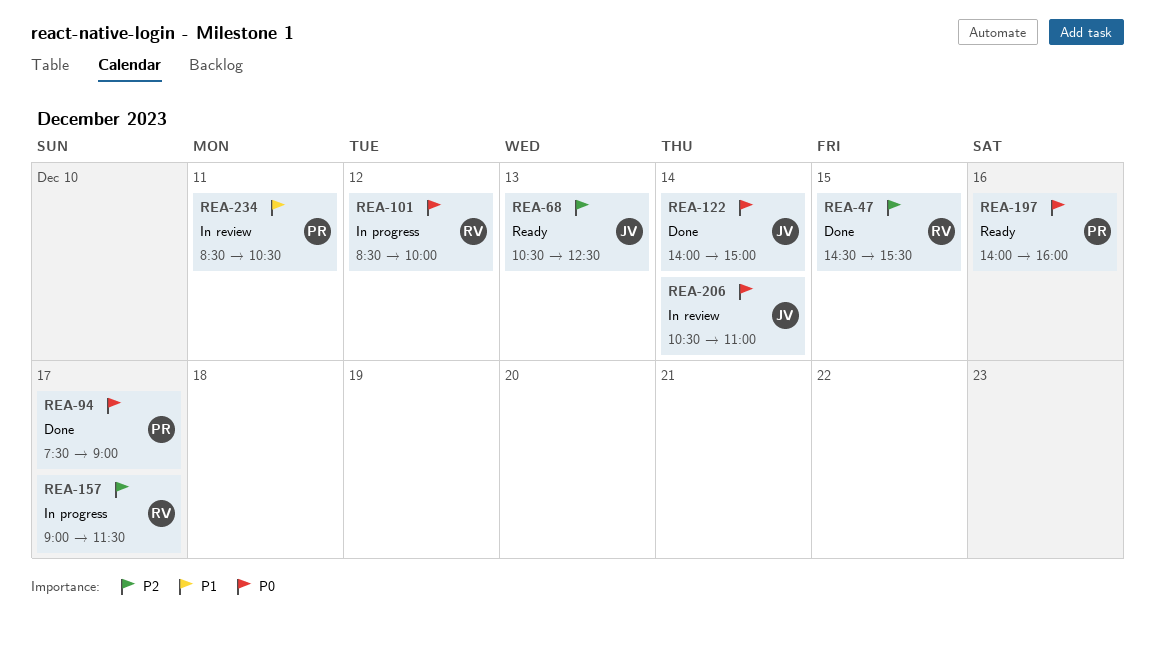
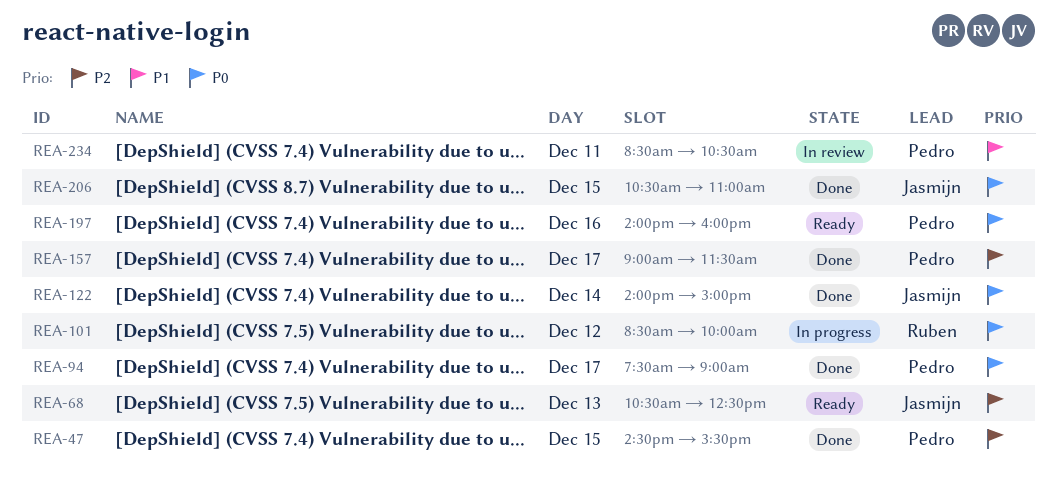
REA-47, owner: Ruben -> Pedro
REA-157, status: In progress -> Done
REA-157, owner: Ruben -> Pedro
REA-206, status: In review -> Done
REA-206, day: Dec 14 -> Dec 15

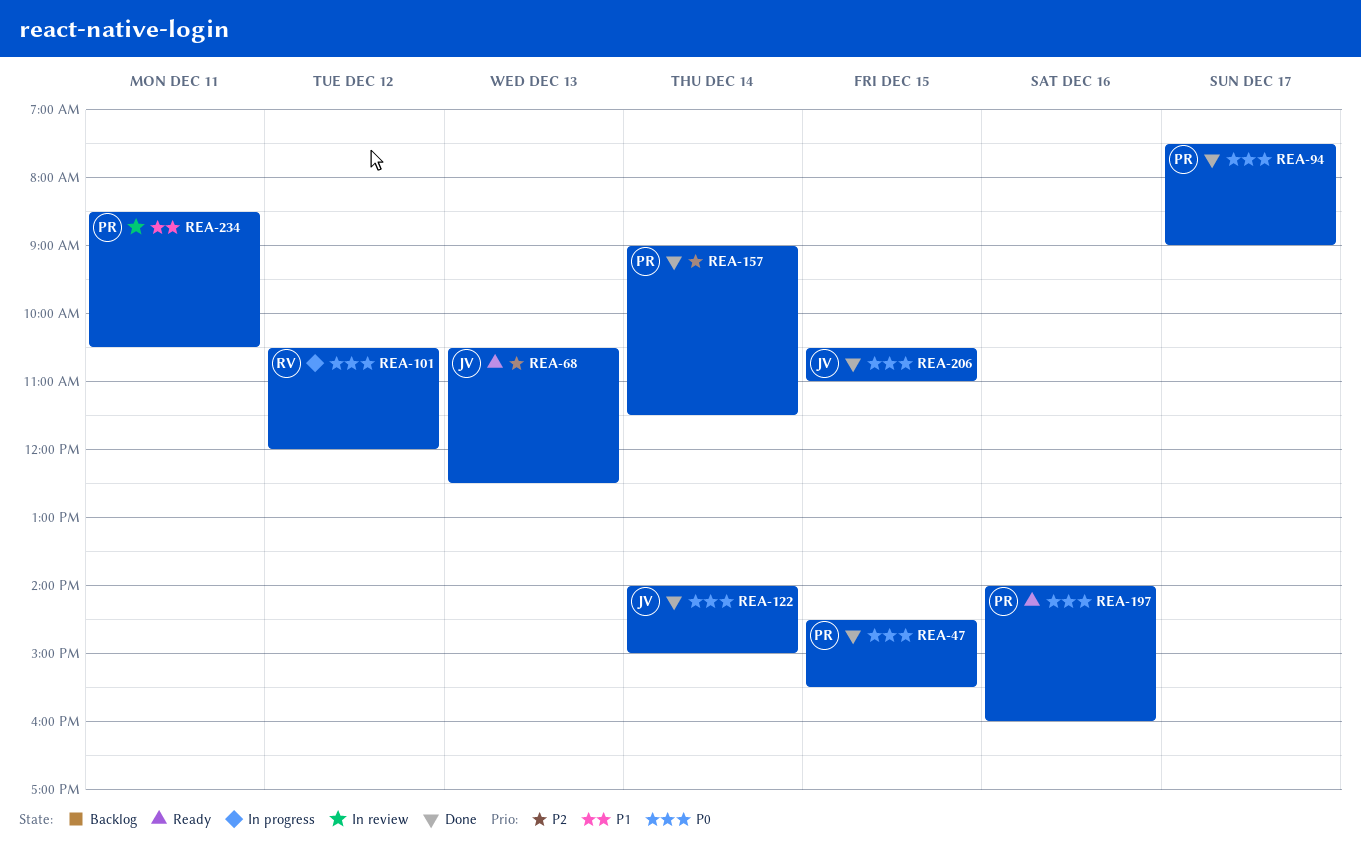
REA-47, priority: P2 -> P0
REA-101, begins: 08:30 -> 10:30
REA-101, ends: 10:00 -> 12:00
REA-157, day: Dec 17 -> Dec 14

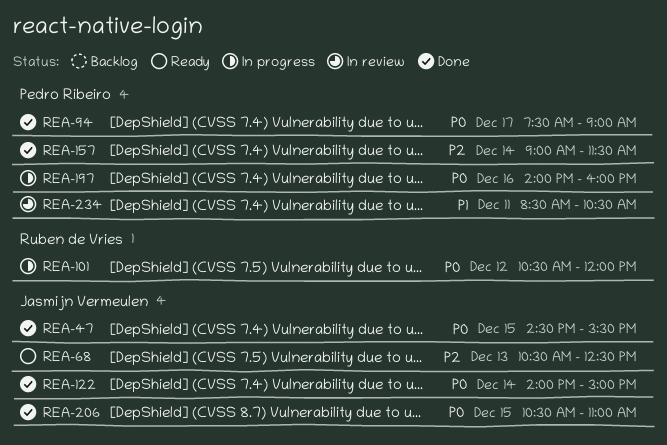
REA-47, owner: Pedro Ribeiro -> Jasmijn Vermeulen
REA-197, status: Ready -> In progress

